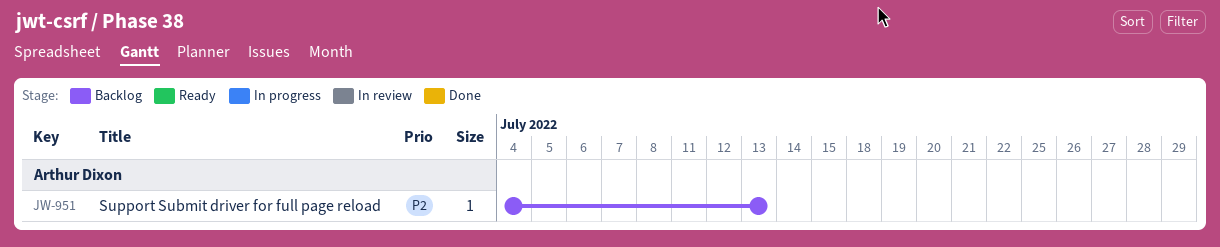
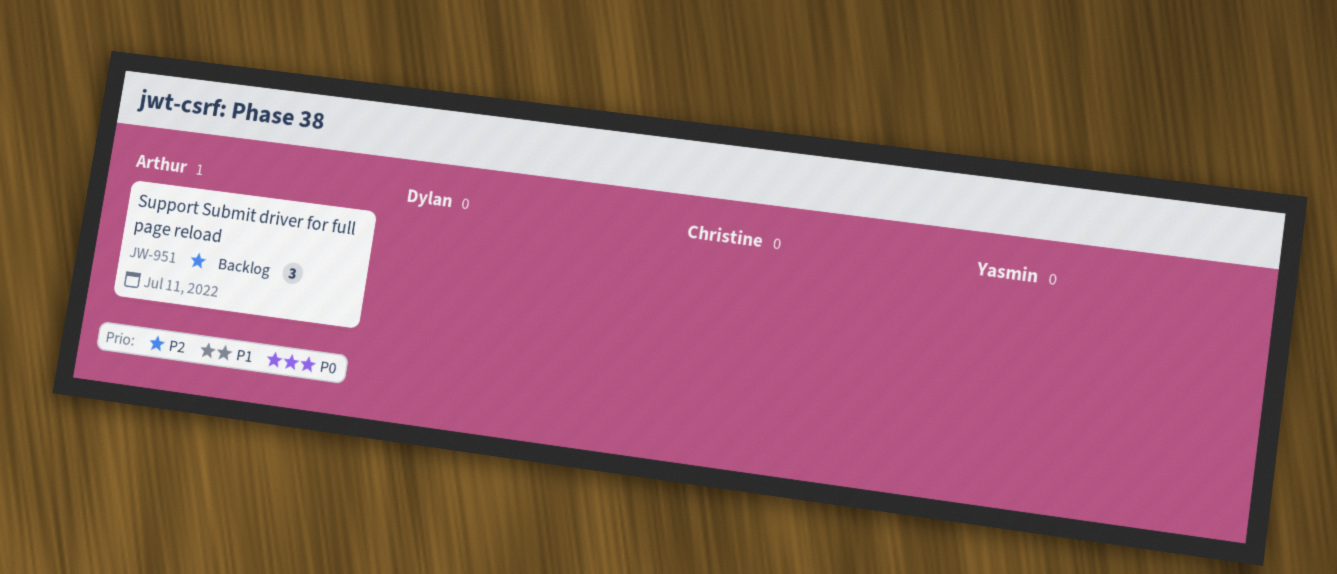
JW-951, estimate: 1 -> 3
JW-951, due: Jul 13 -> Jul 11

